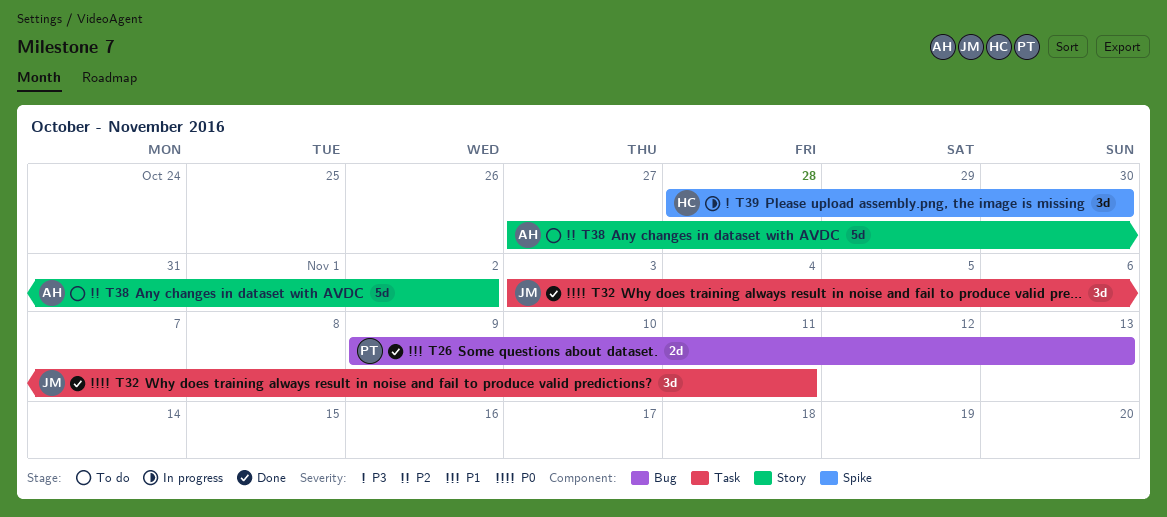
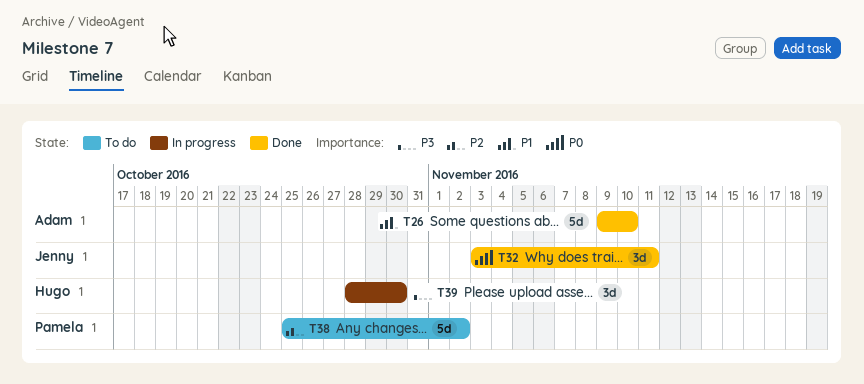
T26, owner: Pamela -> Adam
T26, estimate: 2d -> 5d
T26, due: Nov 13 -> Nov 10
T38, owner: Adam -> Pamela
T38, start: Oct 27 -> Oct 25

